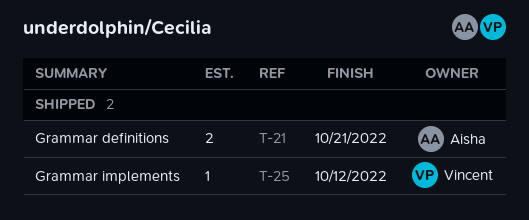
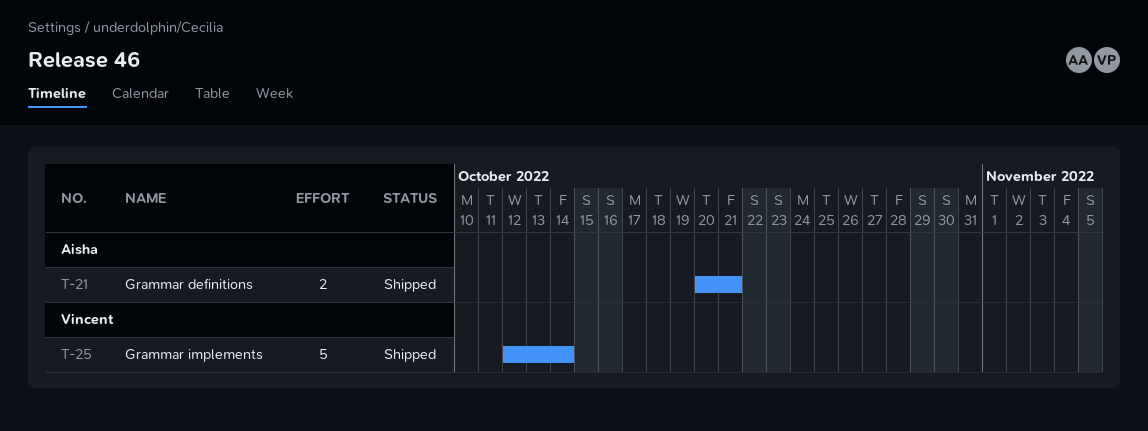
T-25, estimate: 1 -> 5
T-25, due: Oct 12 -> Oct 14

